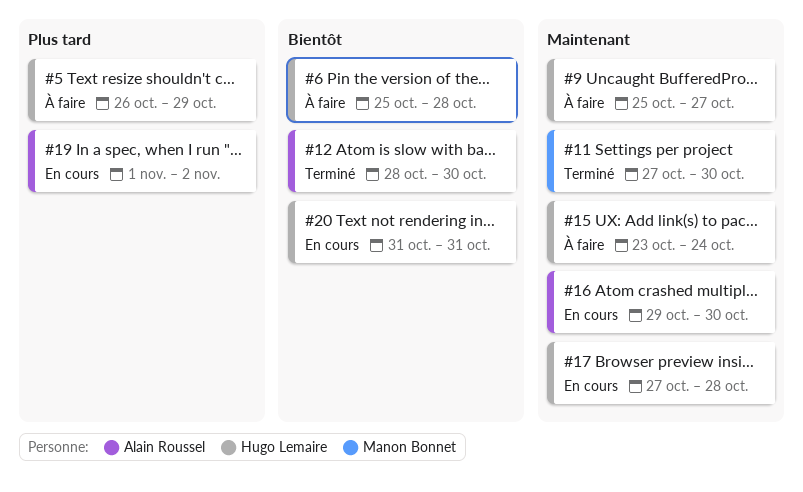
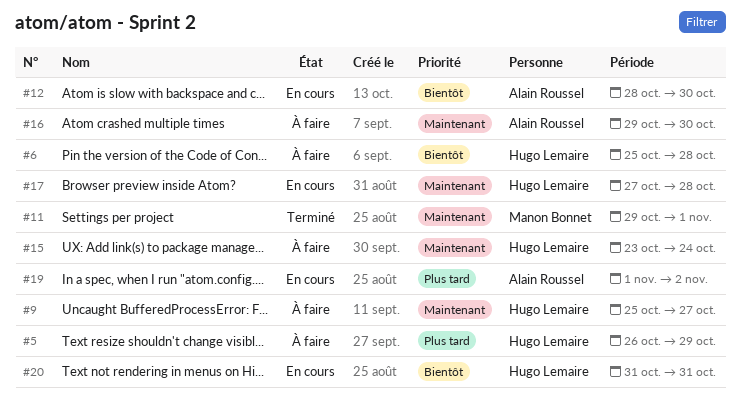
#11, start: Oct 27 -> Oct 29
#11, due: Oct 30 -> Nov 1
#12, status: Terminé -> En cours
#16, status: En cours -> À faire

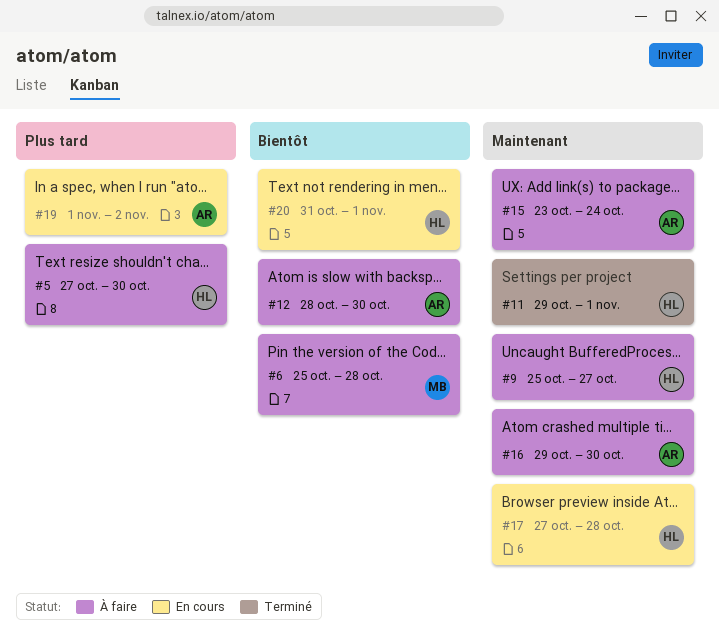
#5, start: Oct 26 -> Oct 27
#5, due: Oct 29 -> Oct 30
#6, owner: Hugo Lemaire -> Manon Bonnet
#11, owner: Manon Bonnet -> Hugo Lemaire
#12, status: En cours -> À faire
#15, owner: Hugo Lemaire -> Alain Roussel
#20, due: Oct 31 -> Nov 1

